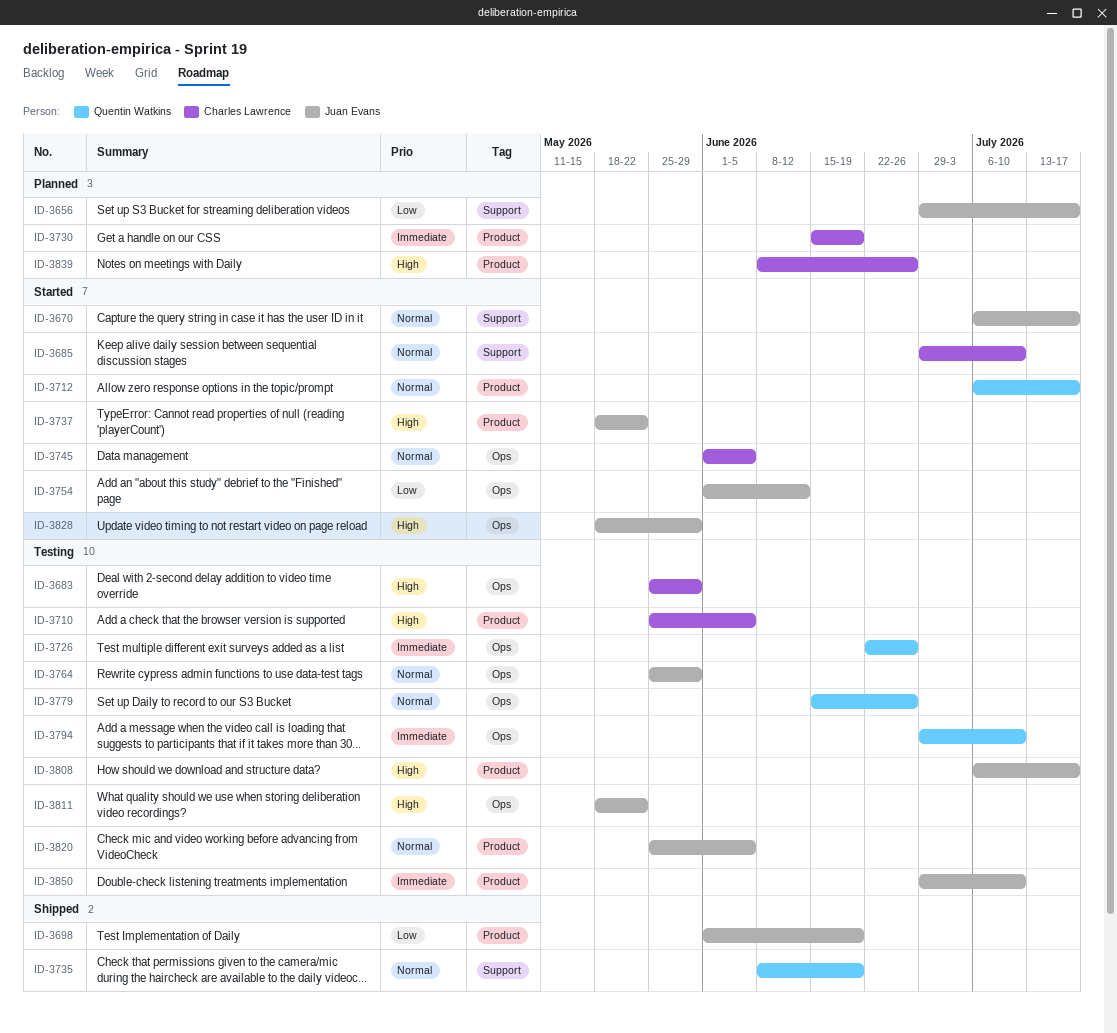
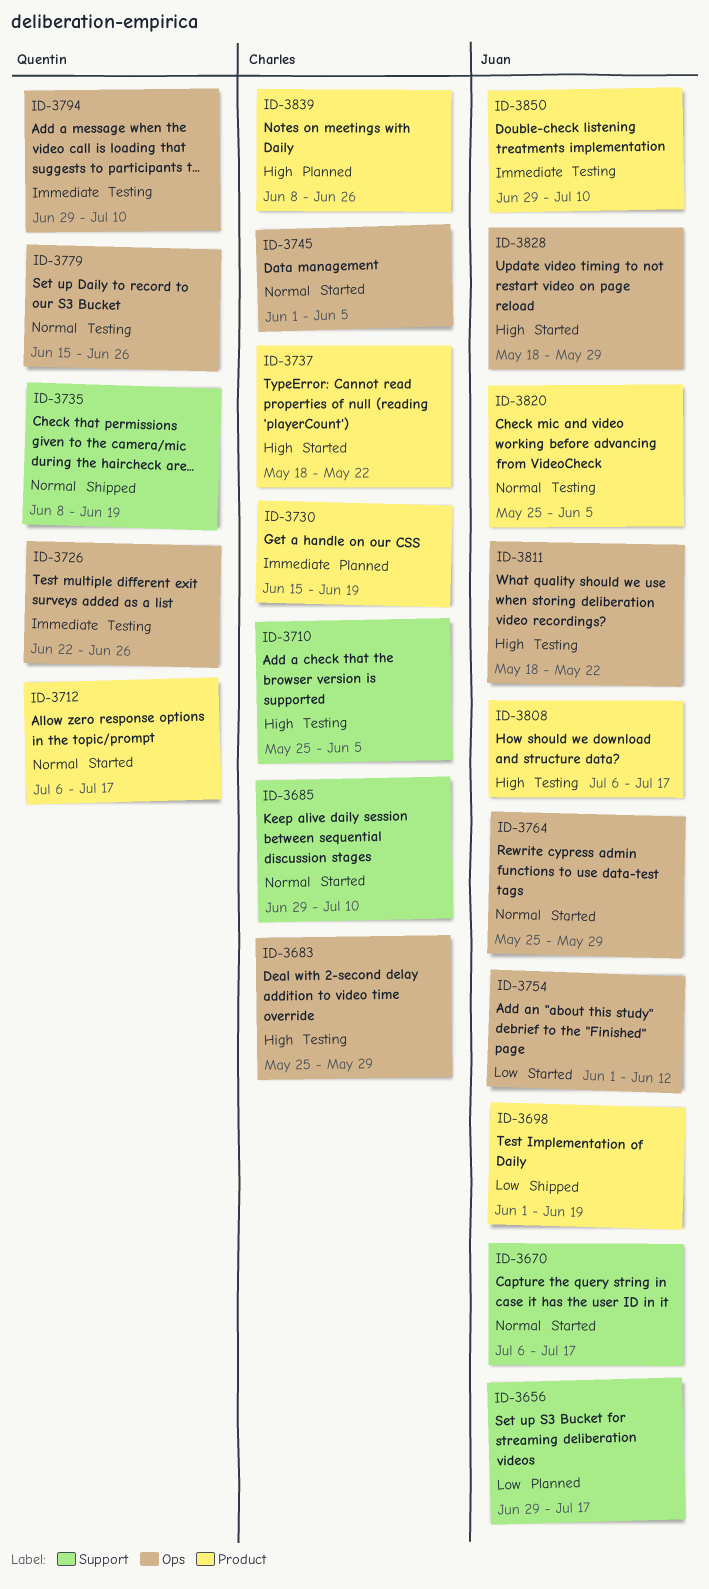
ID-3710, label: Product -> Support
ID-3737, owner: Juan Evans -> Charles Lawrence
ID-3764, status: Testing -> Started

